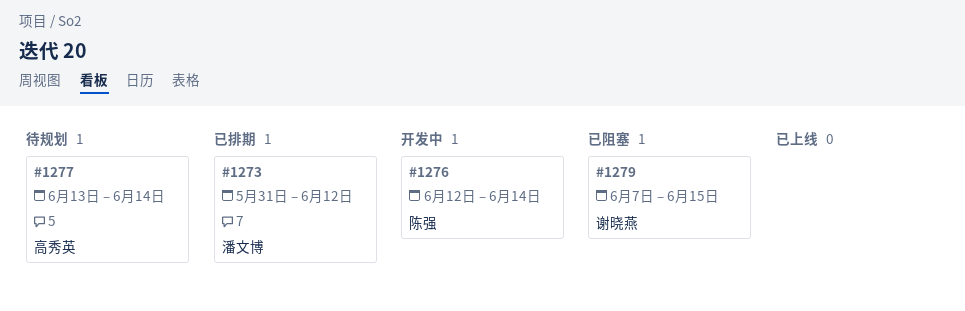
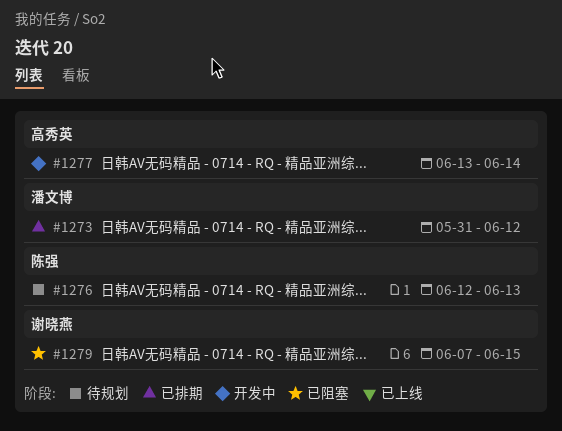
#1276, status: 开发中 -> 待规划
#1276, due: Jun 14 -> Jun 13
#1277, status: 待规划 -> 开发中

